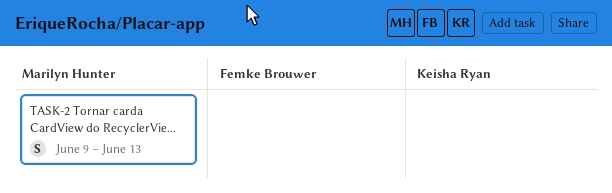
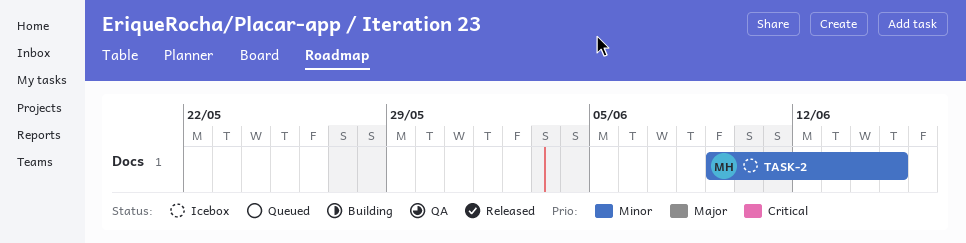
TASK-2, due: Jun 13 -> Jun 15

